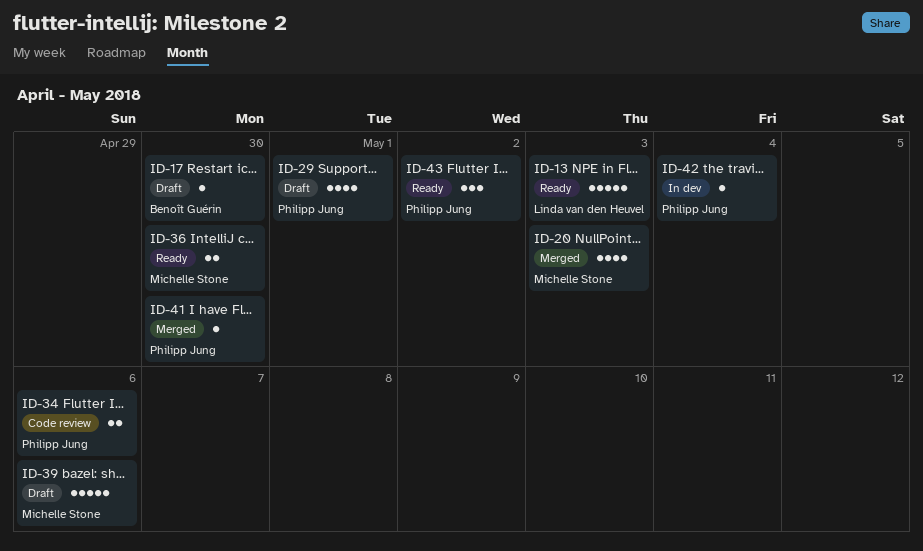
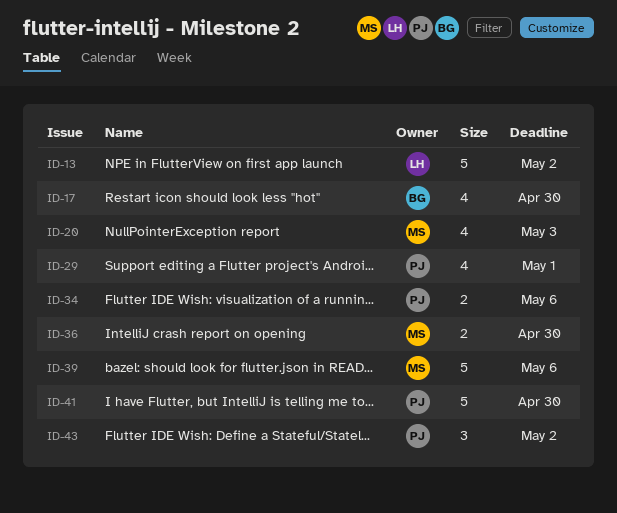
ID-13, due: May 3 -> May 2
ID-17, estimate: 1 -> 4
ID-41, estimate: 1 -> 5
ID-42: present -> none

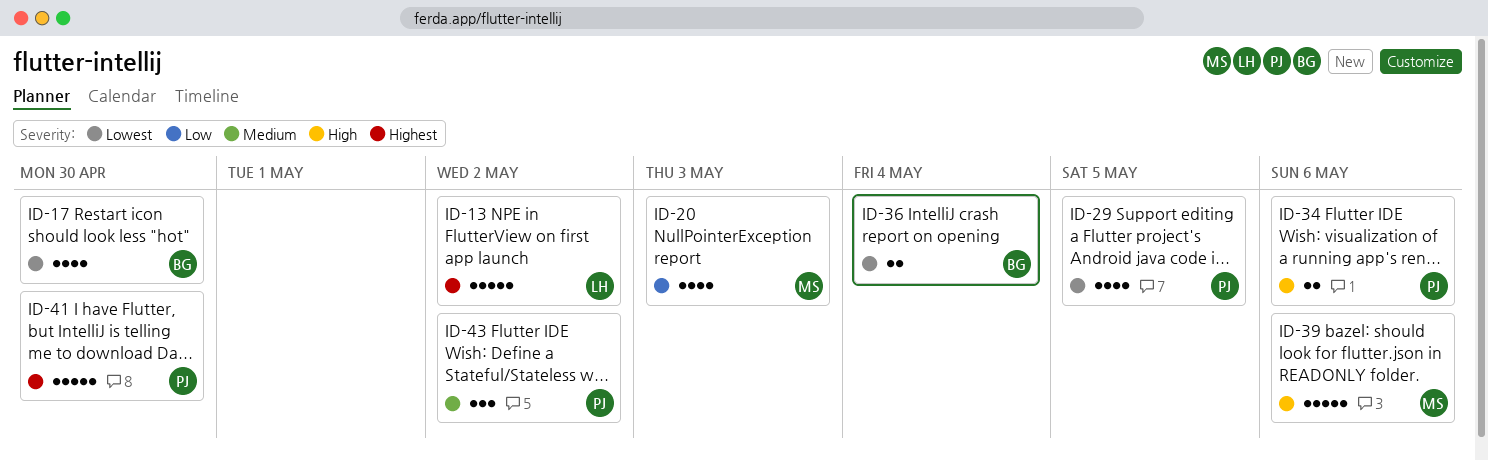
ID-29, due: May 1 -> May 5
ID-36, owner: MS -> BG
ID-36, due: Apr 30 -> May 4

